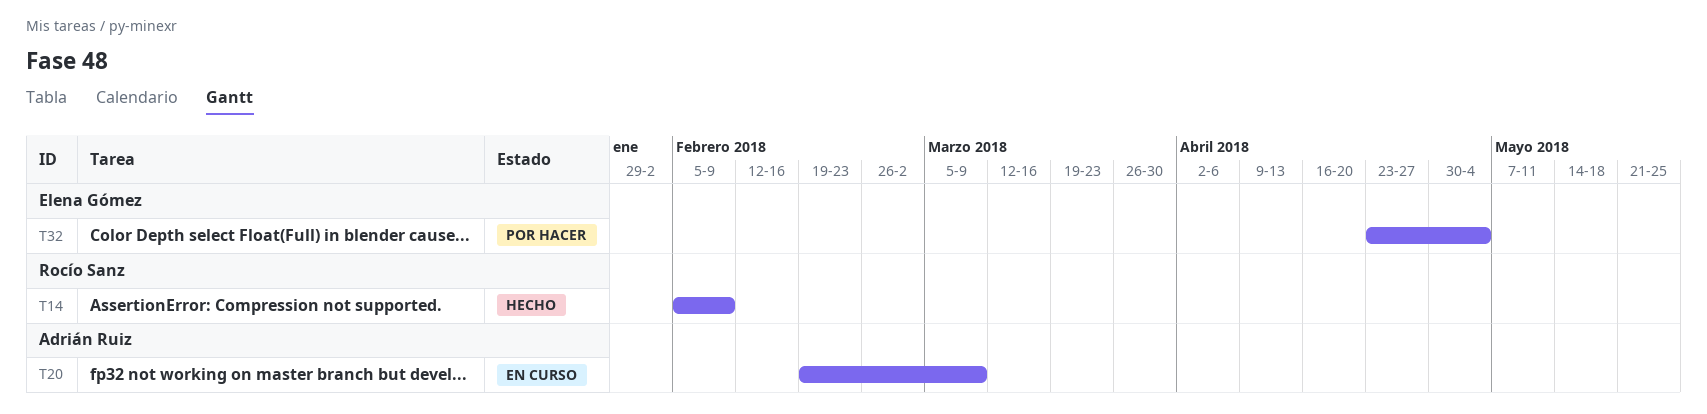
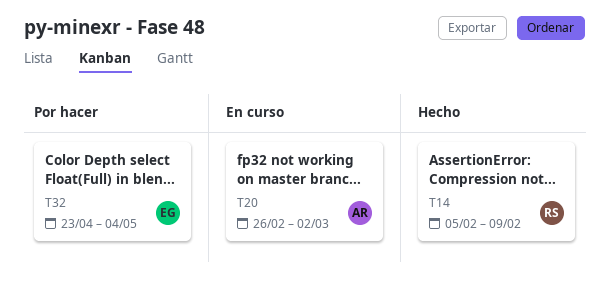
T20, start: Feb 19 -> Feb 26
T20, due: Mar 9 -> Mar 2

